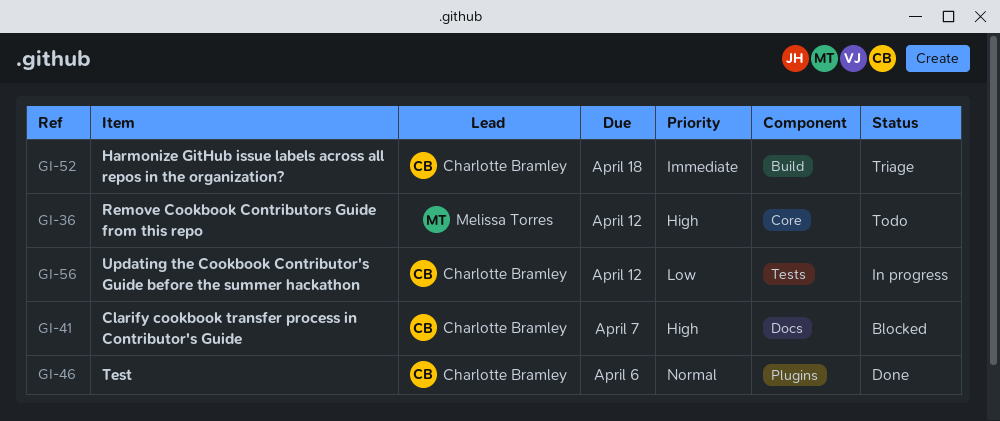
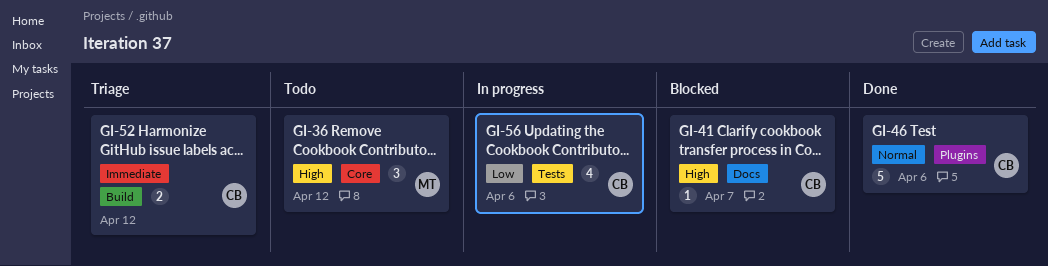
GI-52, due: Apr 18 -> Apr 12
GI-56, due: Apr 12 -> Apr 6

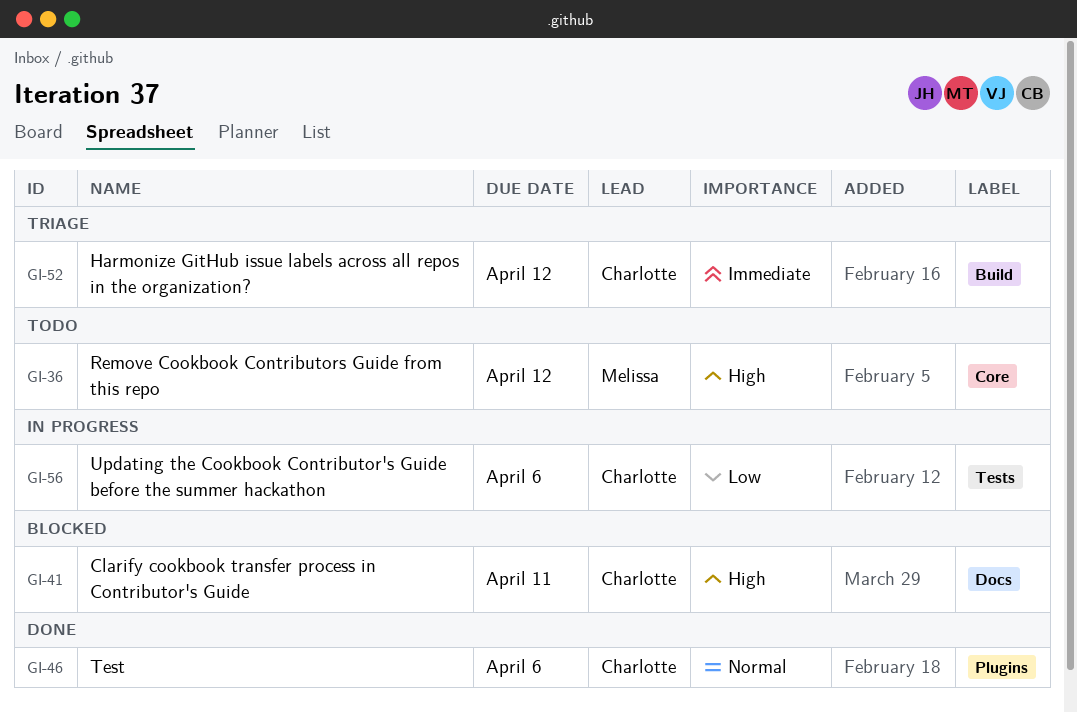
GI-41, due: Apr 7 -> Apr 11

